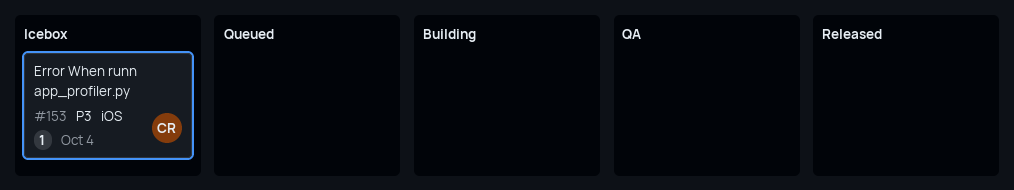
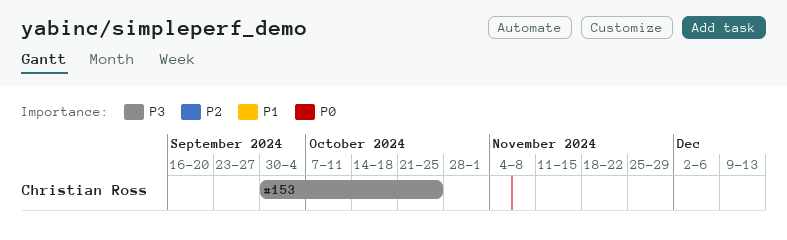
#153, due: Oct 4 -> Oct 25

